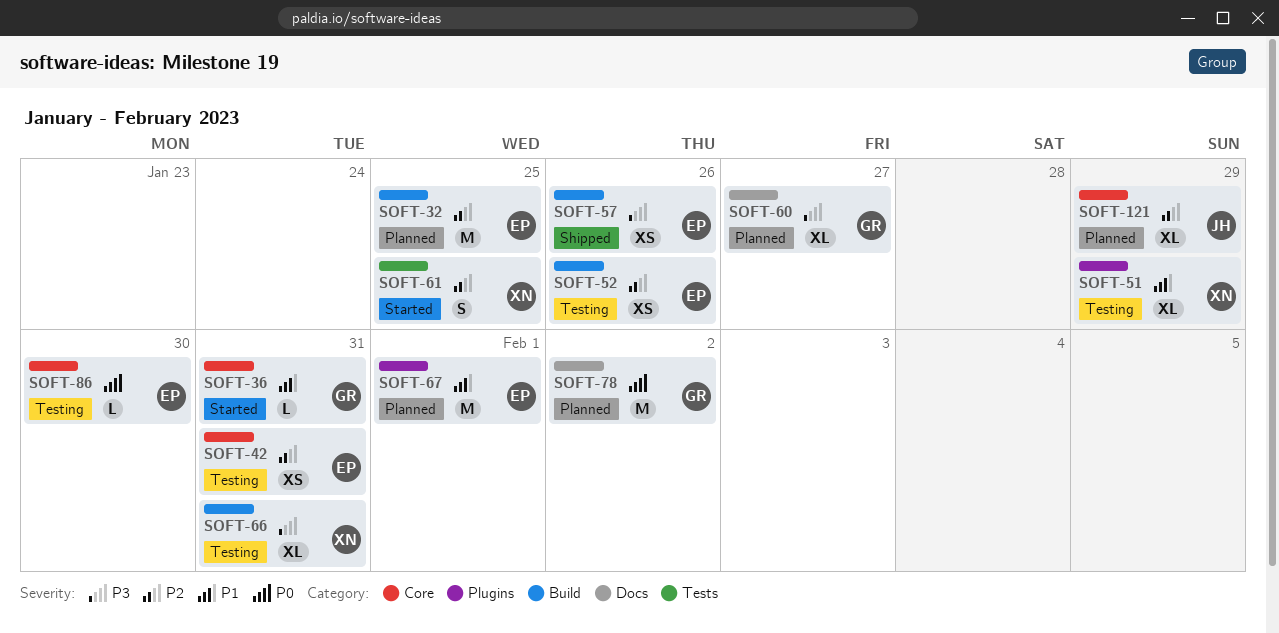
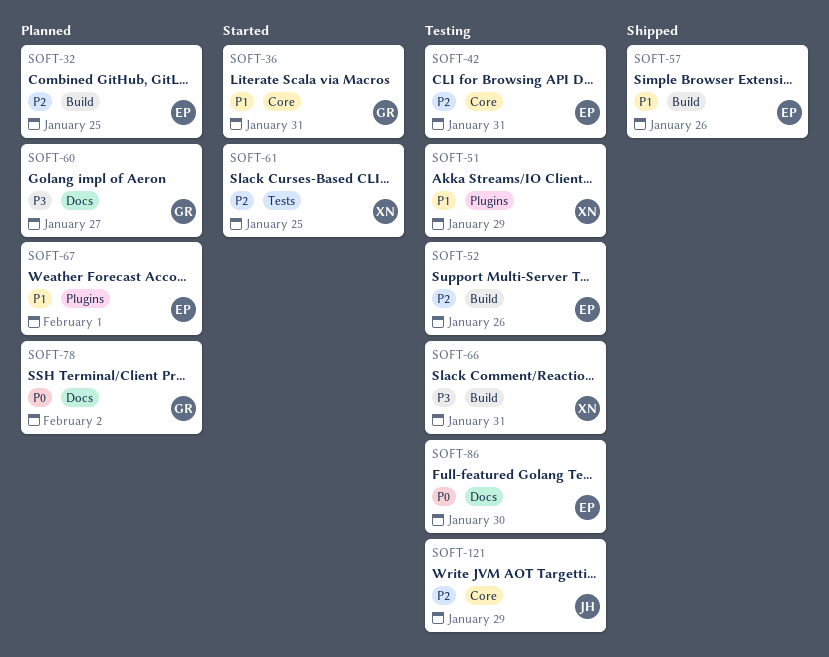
SOFT-57, priority: P3 -> P1
SOFT-86, label: Core -> Docs
SOFT-121, status: Planned -> Testing

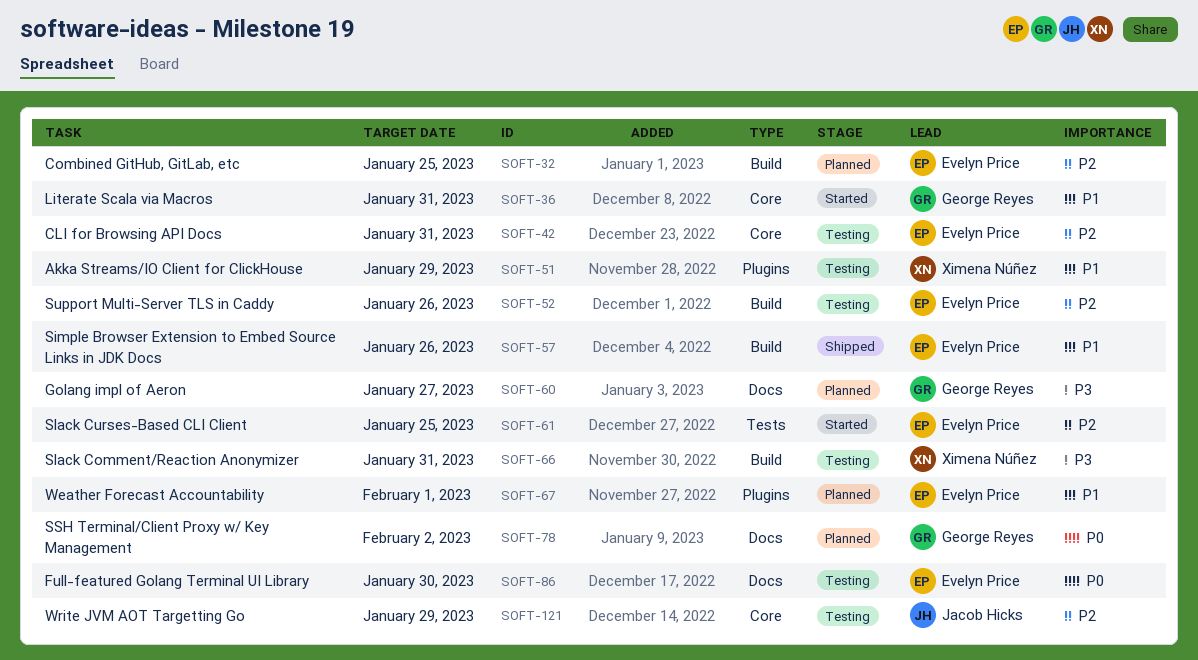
SOFT-61, owner: Ximena Núñez -> Evelyn Price

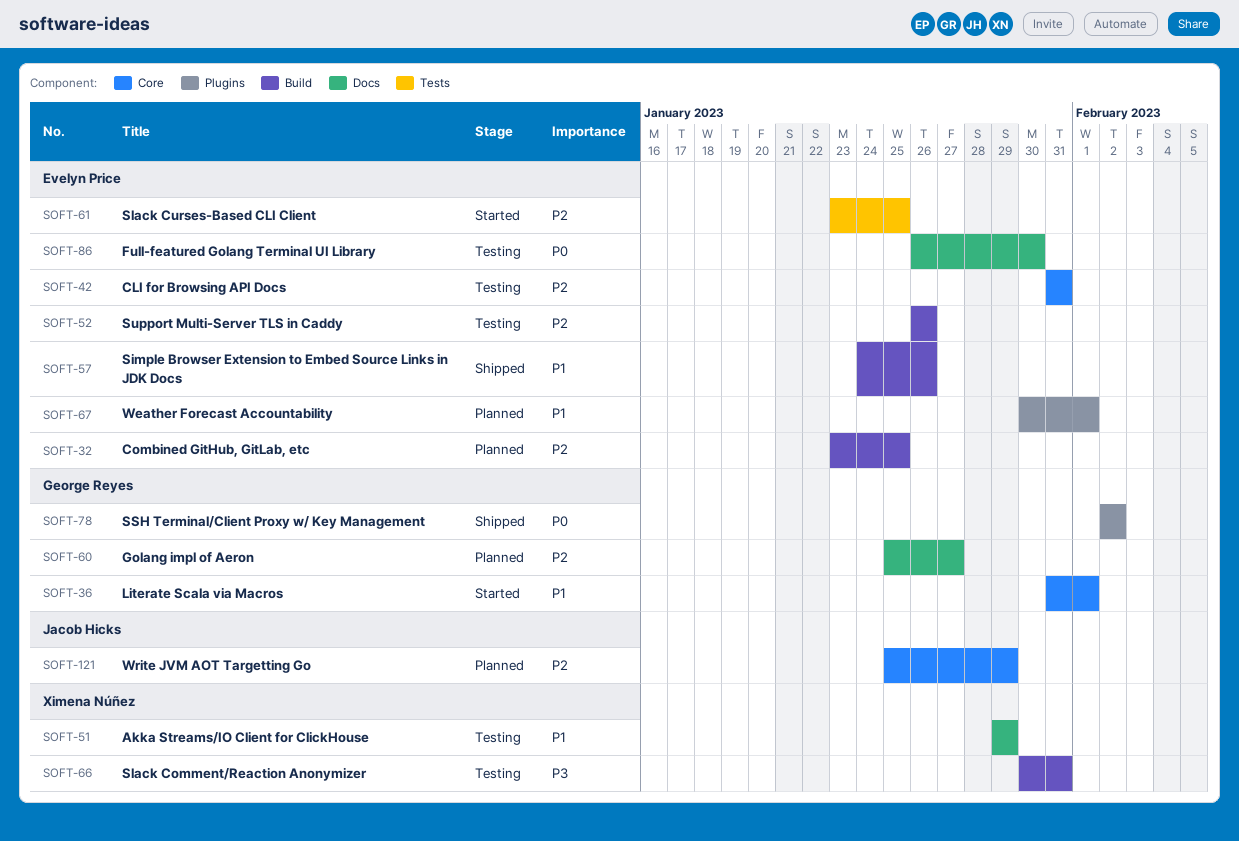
SOFT-36, due: Jan 31 -> Feb 1
SOFT-51, label: Plugins -> Docs
SOFT-60, priority: P3 -> P2
SOFT-78, status: Planned -> Shipped
SOFT-78, label: Docs -> Plugins
SOFT-121, status: Testing -> Planned

